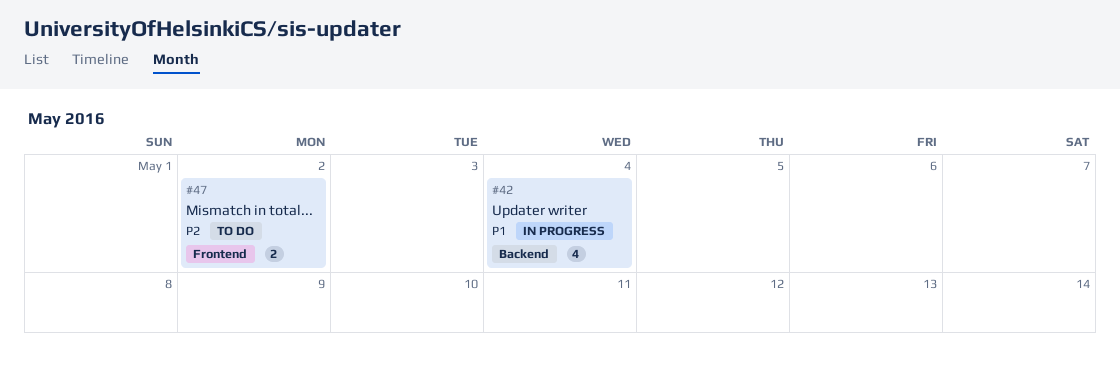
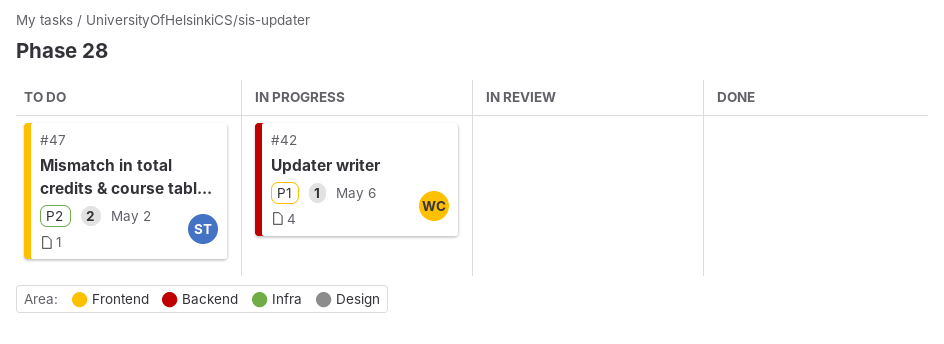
#42, estimate: 4 -> 1
#42, due: May 4 -> May 6

